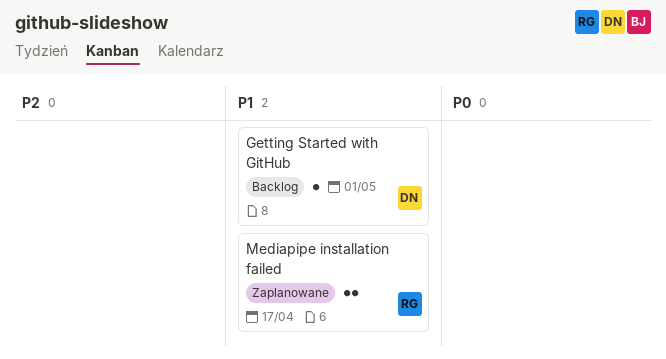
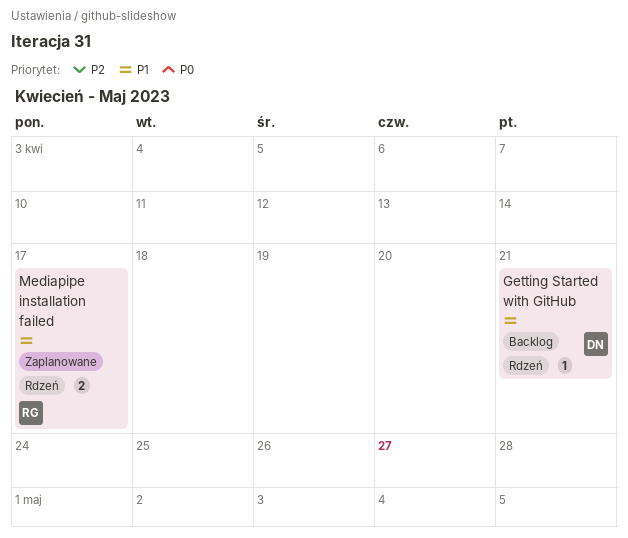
Getting Started with GitHub, due: May 1 -> Apr 21

